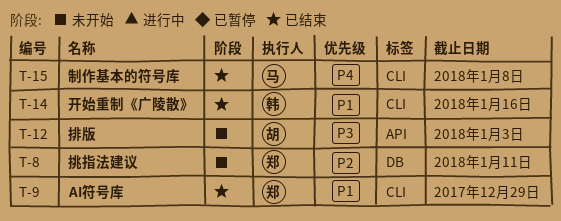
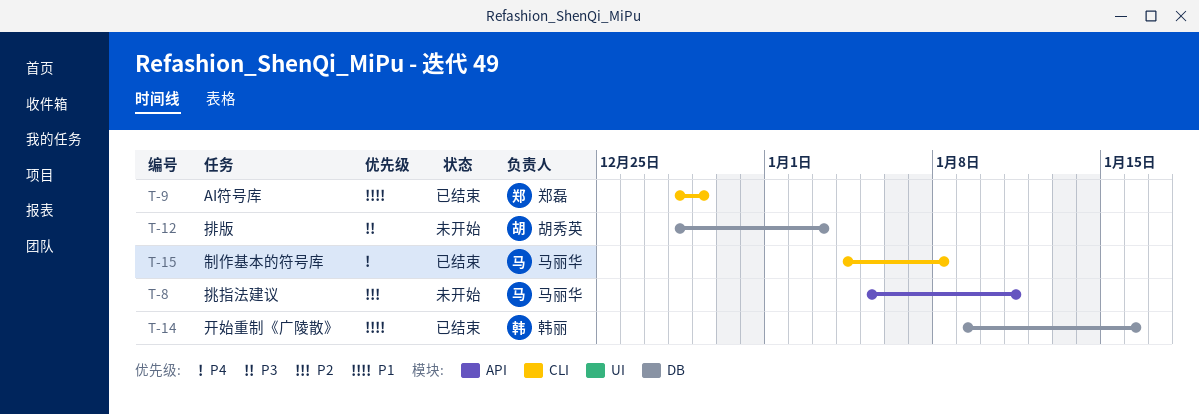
T-8, owner: 郑磊 -> 马丽华
T-8, label: DB -> API
T-12, label: API -> DB
T-14, label: CLI -> DB

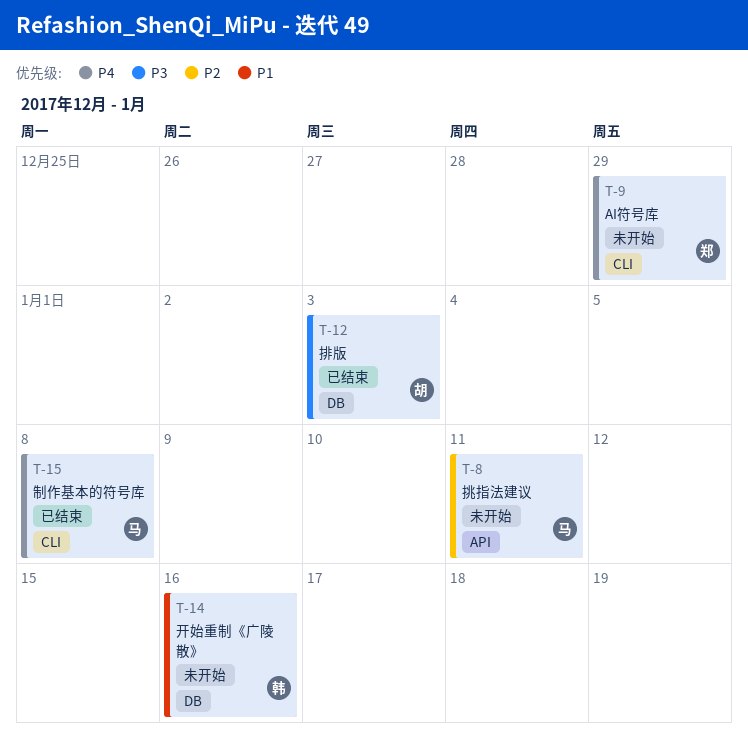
T-9, status: 已结束 -> 未开始
T-9, priority: P1 -> P4
T-12, status: 未开始 -> 已结束
T-14, status: 已结束 -> 未开始

